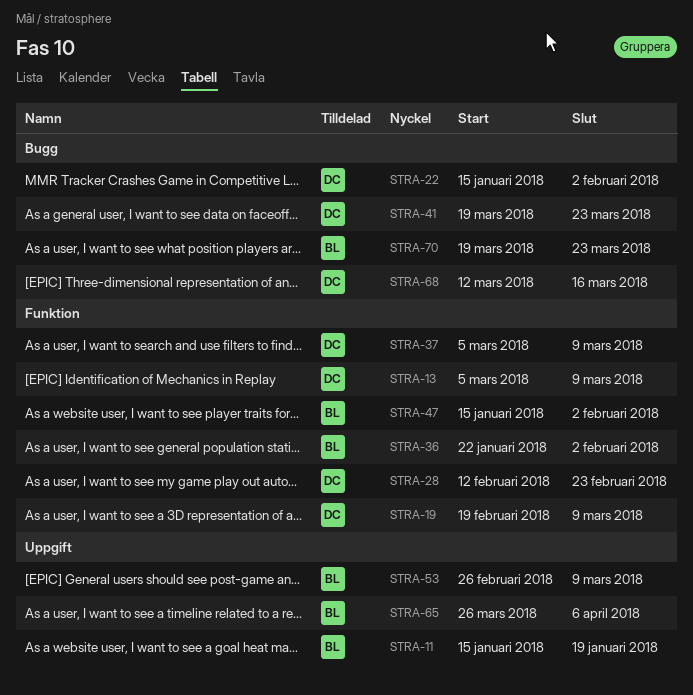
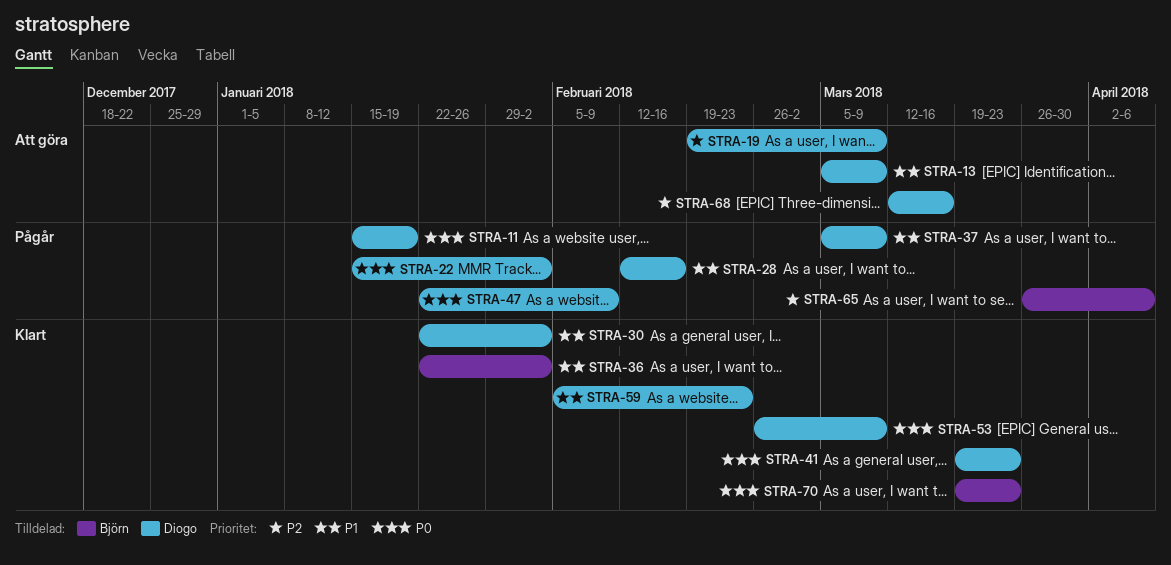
STRA-11, owner: Björn -> Diogo
STRA-28, due: Feb 23 -> Feb 16
STRA-30: none -> present
STRA-47, owner: Björn -> Diogo
STRA-47, start: Jan 15 -> Jan 22
STRA-47, due: Feb 2 -> Feb 9
STRA-53, owner: Björn -> Diogo
STRA-59: none -> present

